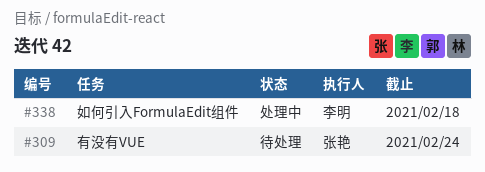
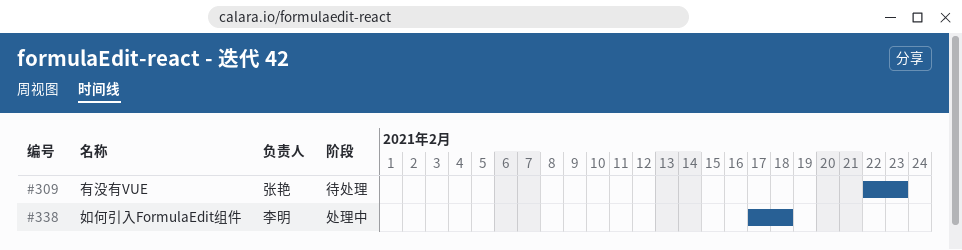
#309, due: Feb 24 -> Feb 23

